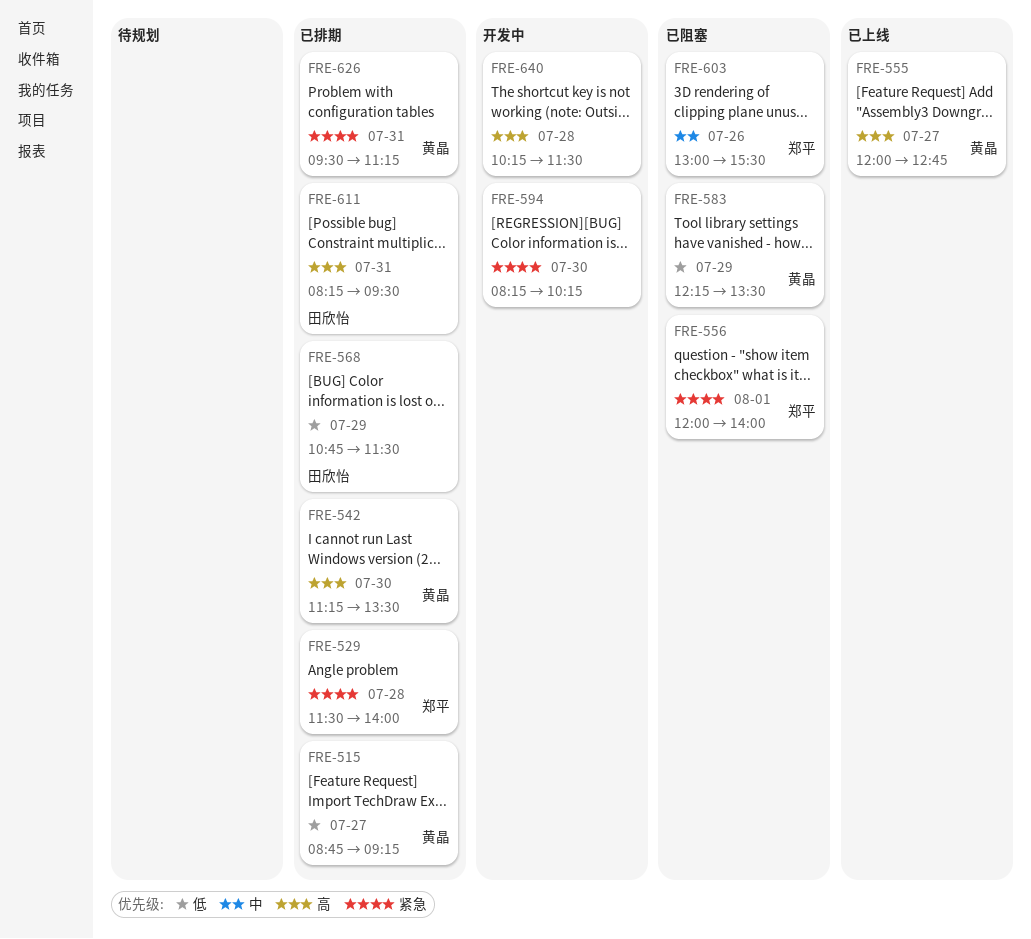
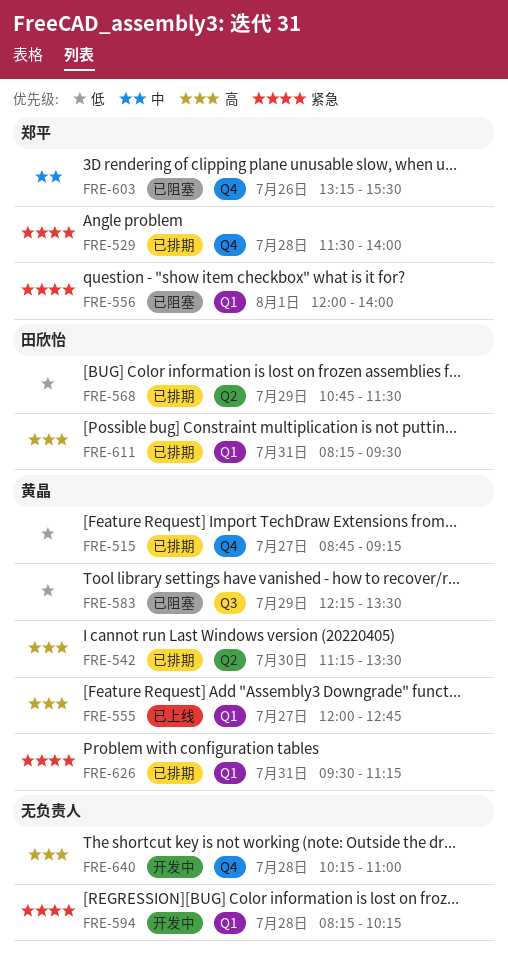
FRE-594, day: Jul 30 -> Jul 28
FRE-603, begins: 13:00 -> 13:15
FRE-640, ends: 11:30 -> 11:00

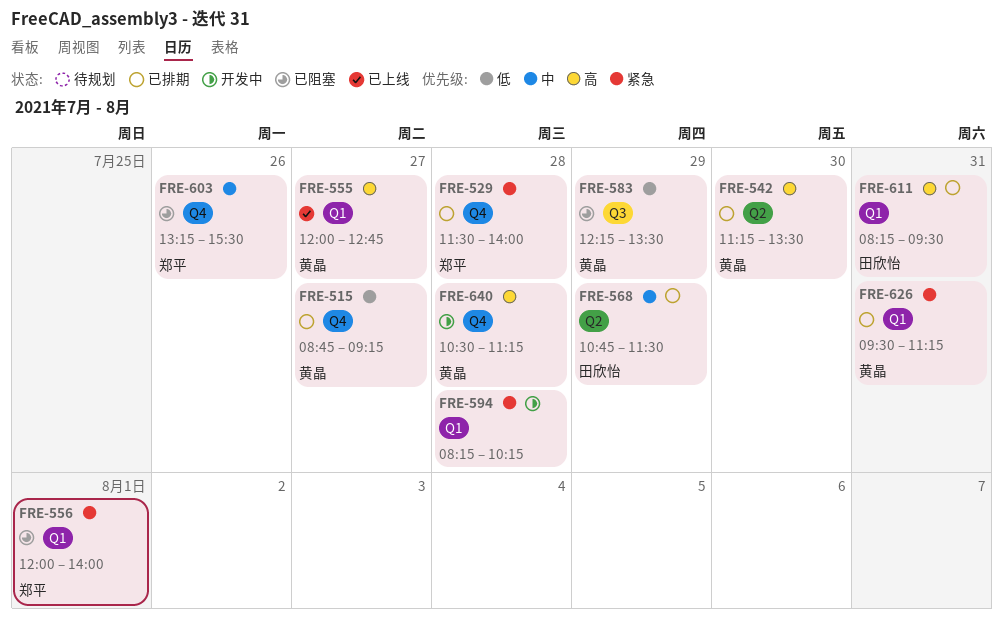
FRE-568, priority: 低 -> 中
FRE-640, owner: none -> 黄晶
FRE-640, begins: 10:15 -> 10:30
FRE-640, ends: 11:00 -> 11:15

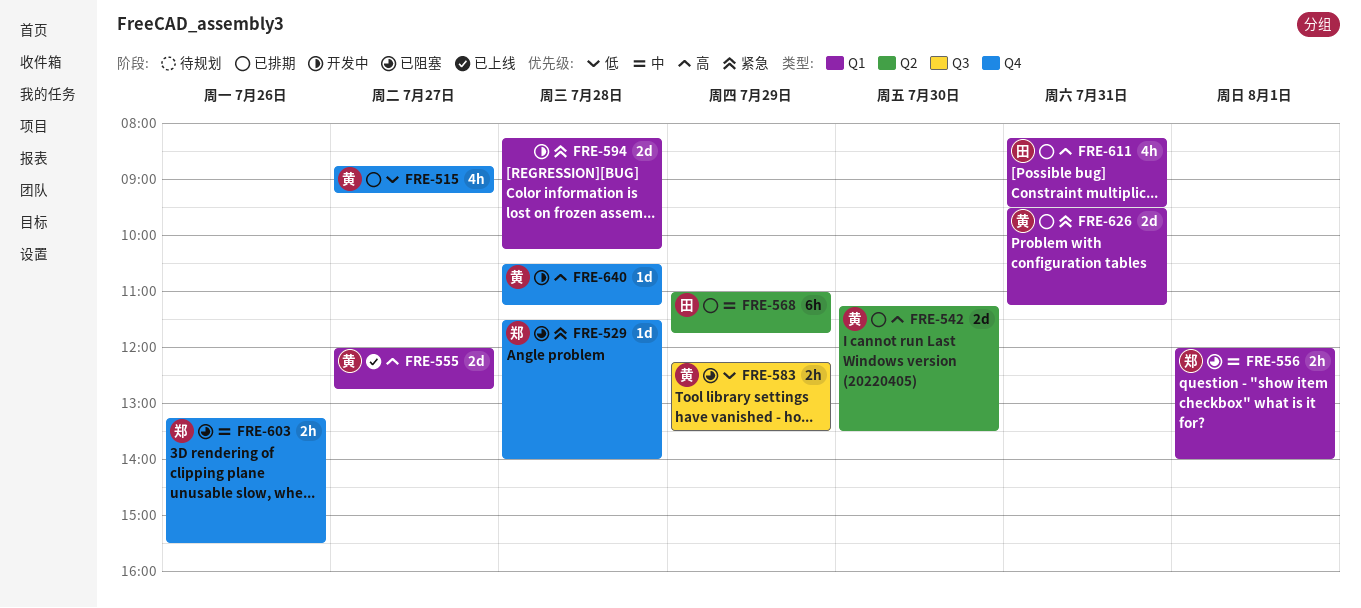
FRE-529, status: 已排期 -> 已阻塞
FRE-556, priority: 紧急 -> 中
FRE-568, begins: 10:45 -> 11:00
FRE-568, ends: 11:30 -> 11:45

